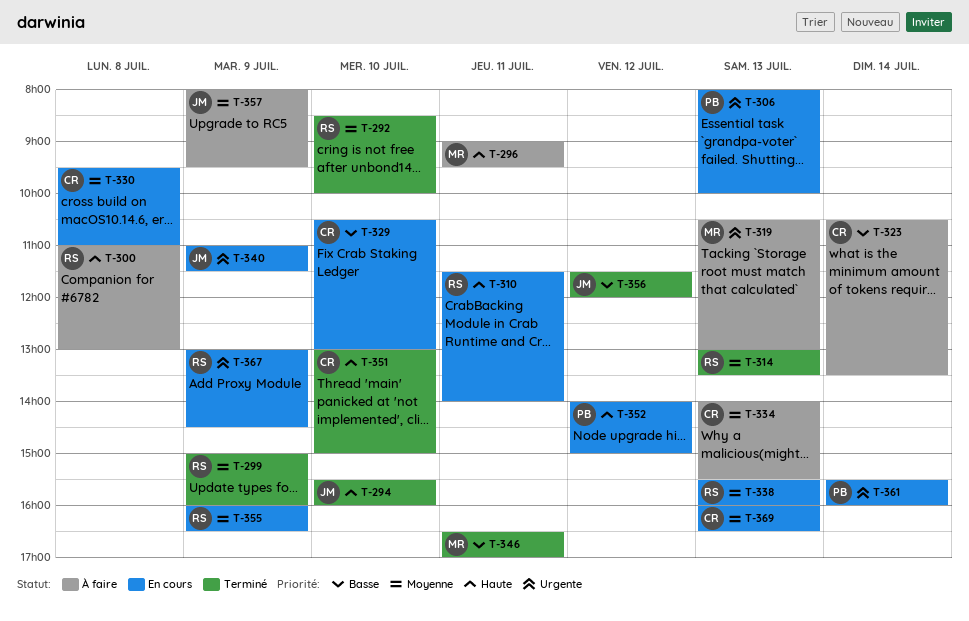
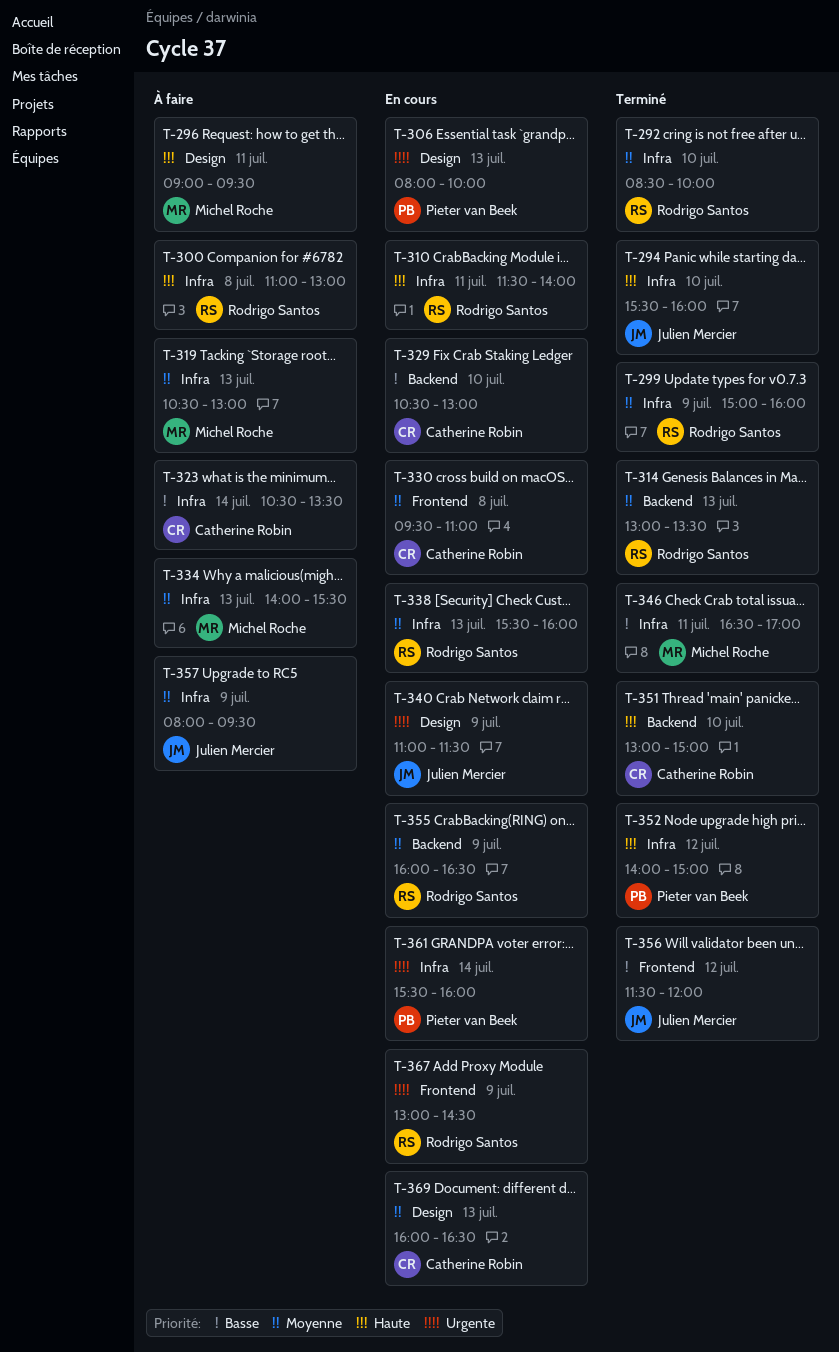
T-319, priority: Urgente -> Moyenne
T-334, owner: Catherine Robin -> Michel Roche
T-352, status: En cours -> Terminé

